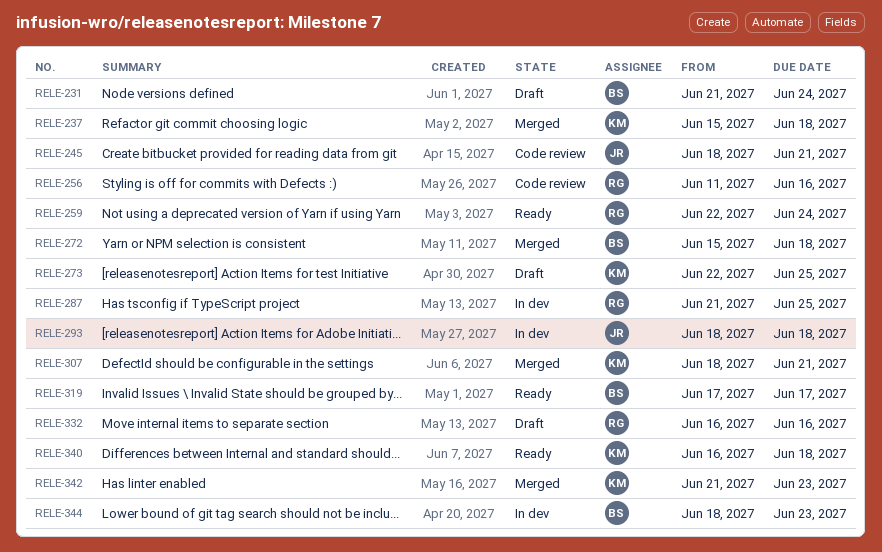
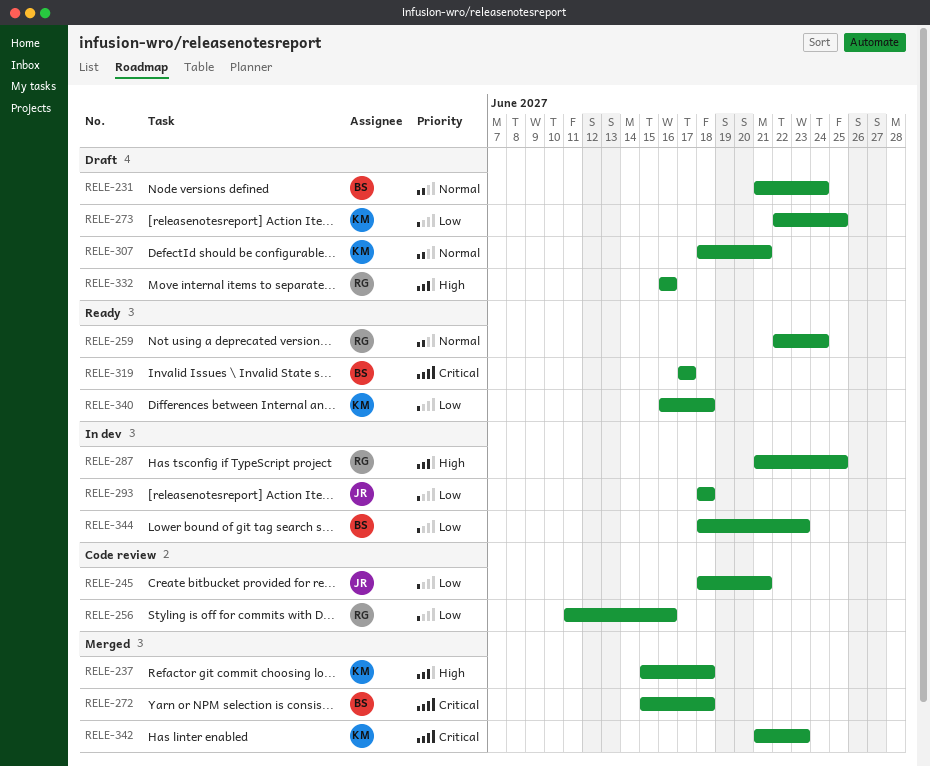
RELE-307, status: Merged -> Draft

